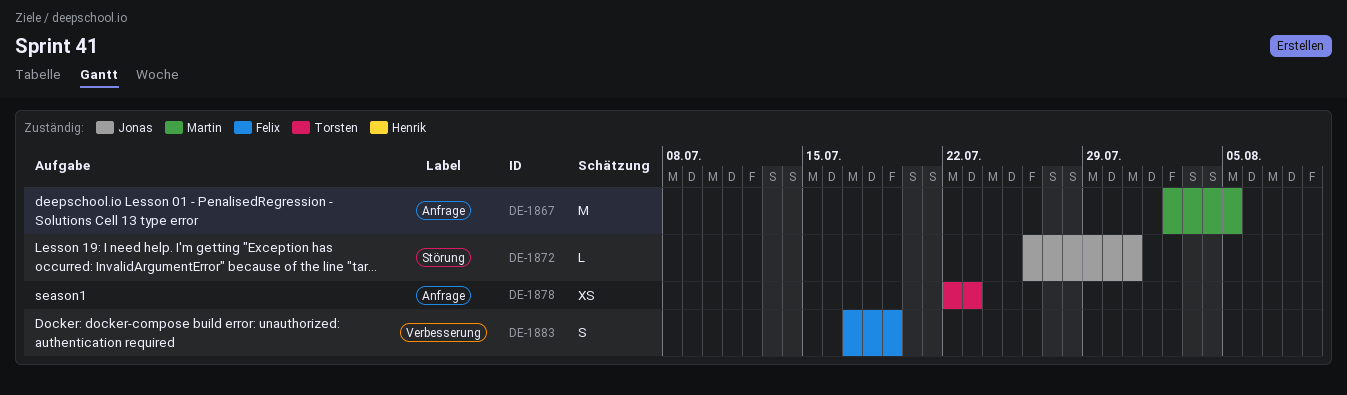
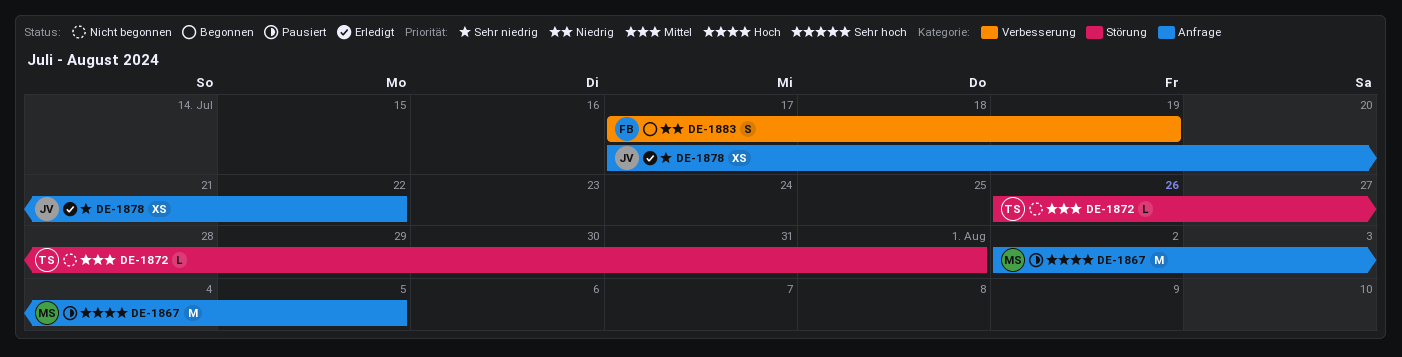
DE-1872, owner: Jonas -> Torsten
DE-1872, due: Jul 31 -> Aug 1
DE-1878, owner: Torsten -> Jonas
DE-1878, start: Jul 22 -> Jul 17
DE-1878, due: Jul 23 -> Jul 22

